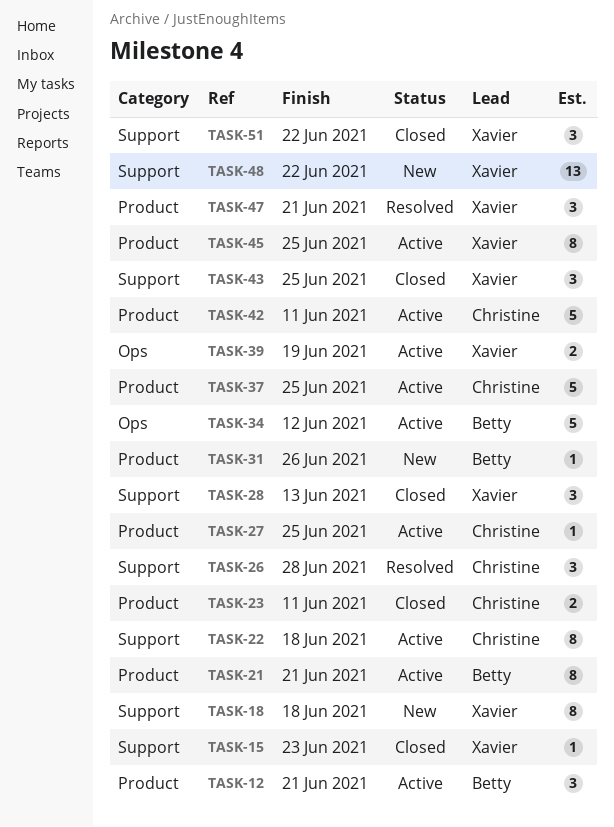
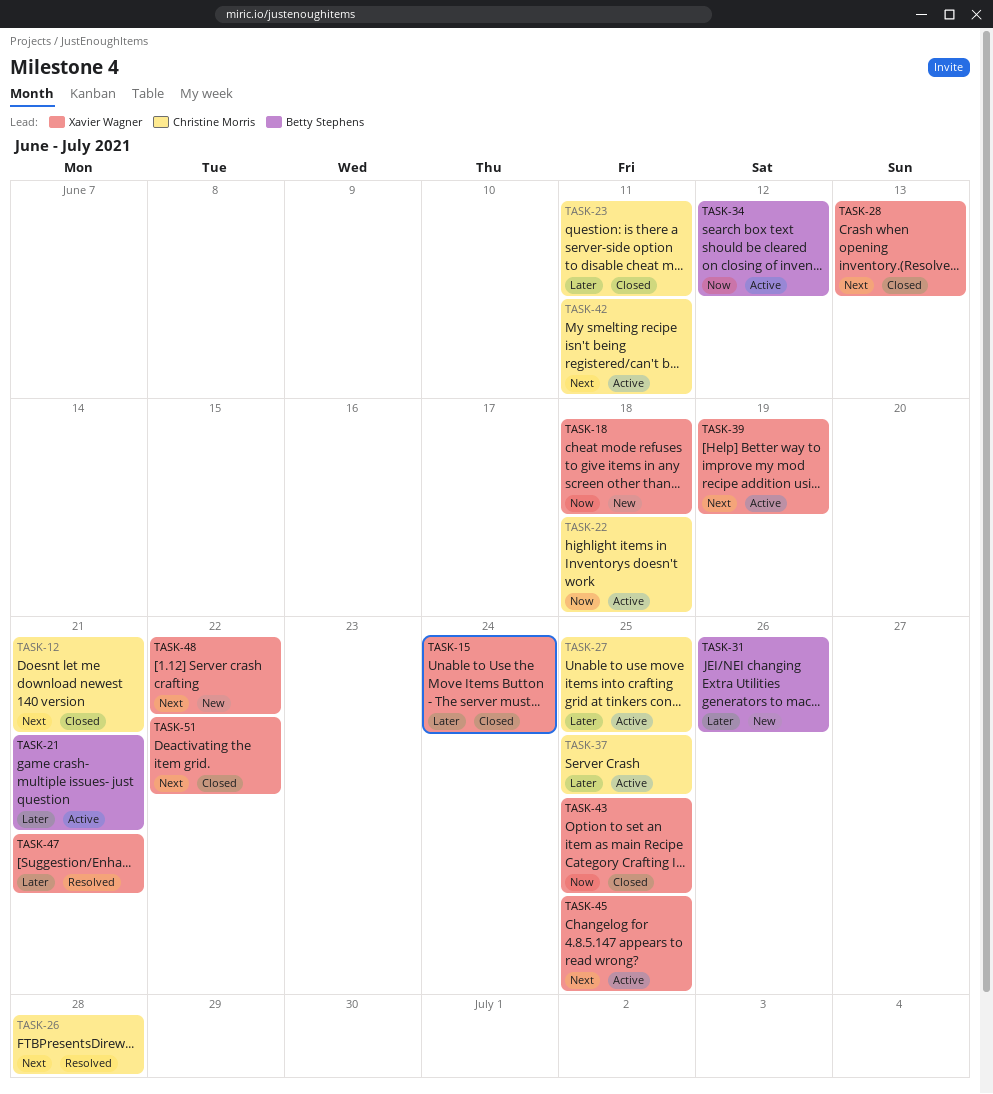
TASK-12, status: Active -> Closed
TASK-12, owner: Betty Stephens -> Christine Morris
TASK-15, due: Jun 23 -> Jun 24

